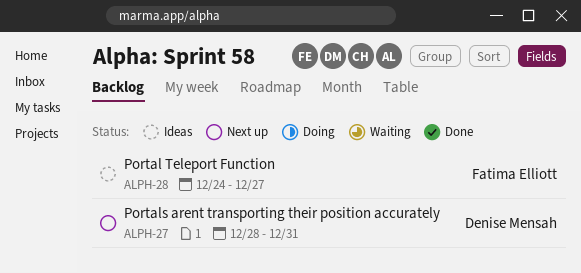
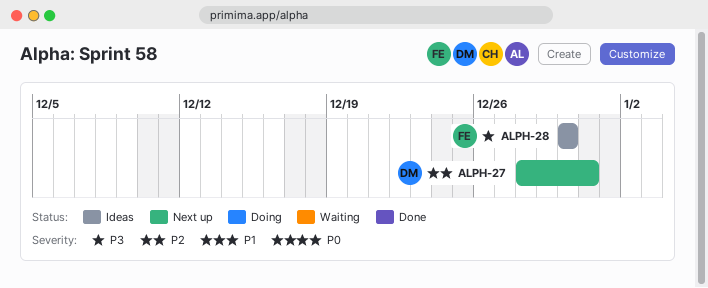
ALPH-28, start: Dec 24 -> Dec 30
ALPH-28, due: Dec 27 -> Dec 30

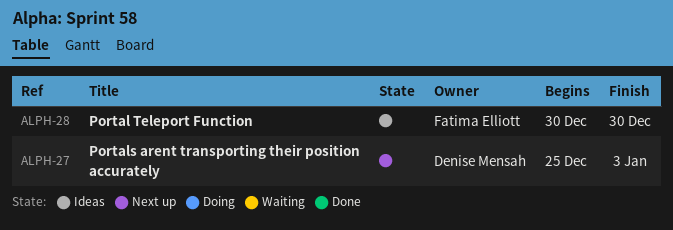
ALPH-27, start: Dec 28 -> Dec 25
ALPH-27, due: Dec 31 -> Jan 3

